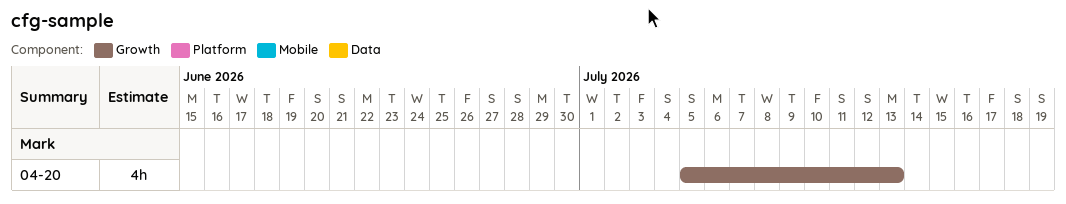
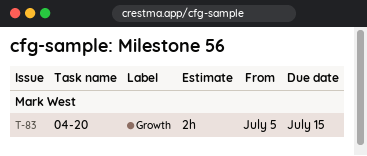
04-20, estimate: 4h -> 2h
04-20, due: Jul 13 -> Jul 15

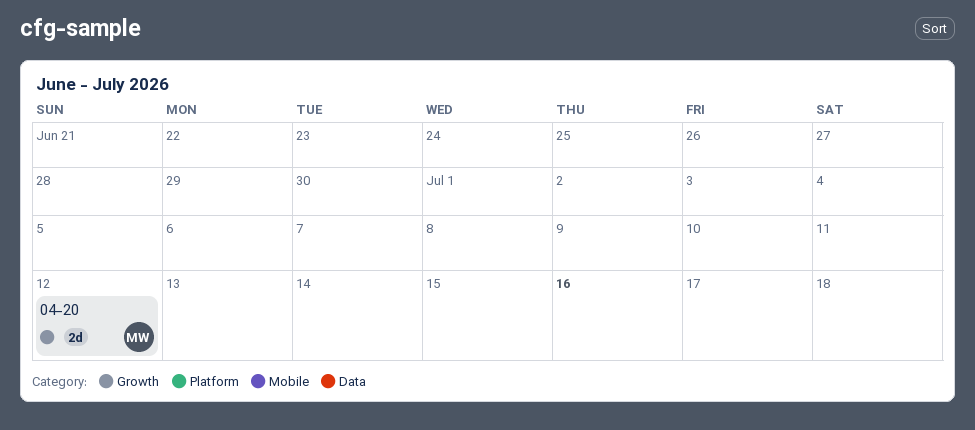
04-20, estimate: 2h -> 2d
04-20, due: Jul 15 -> Jul 12

